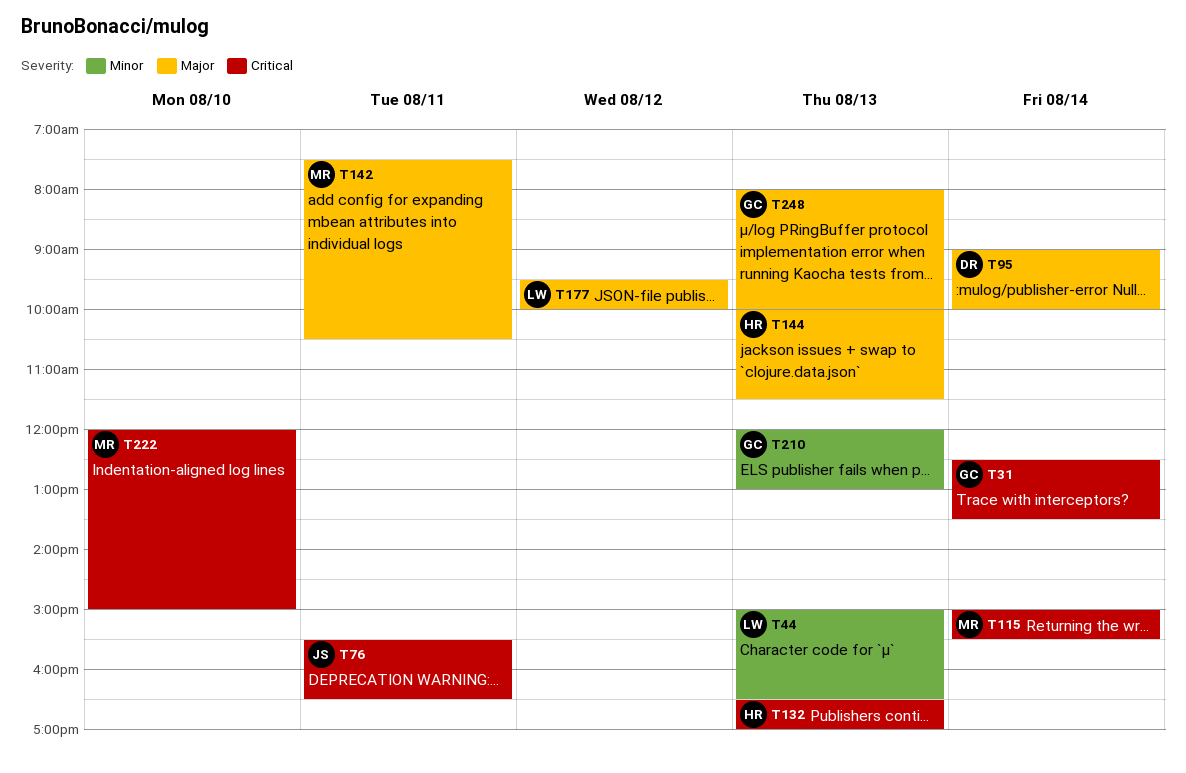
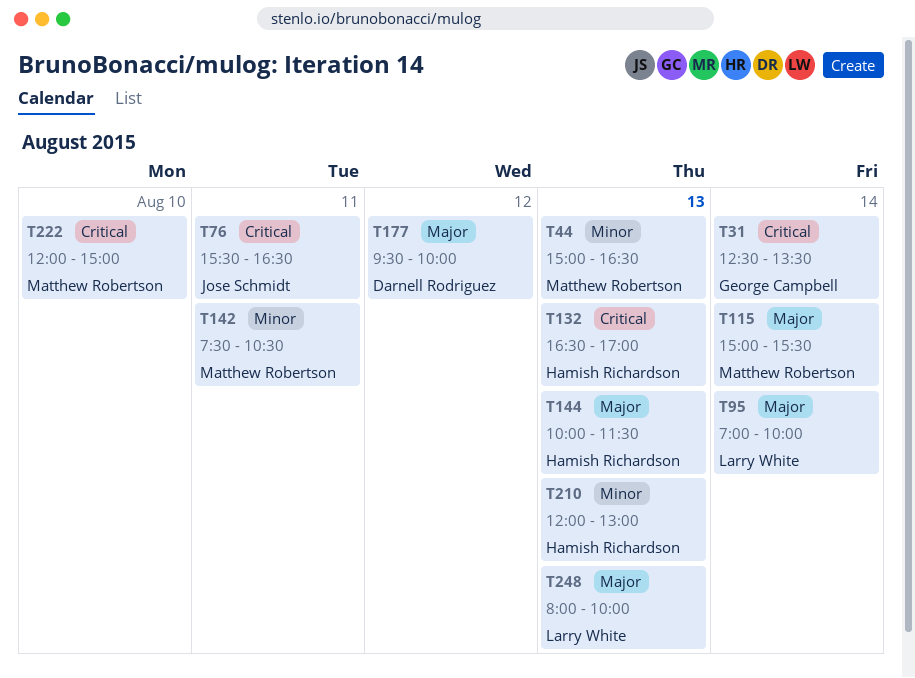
T44, owner: Larry White -> Matthew Robertson
T95, owner: Darnell Rodriguez -> Larry White
T95, begins: 09:00 -> 07:00
T115, priority: Critical -> Major
T142, priority: Major -> Minor
T177, owner: Larry White -> Darnell Rodriguez
T210, owner: George Campbell -> Hamish Richardson
T248, owner: George Campbell -> Larry White

